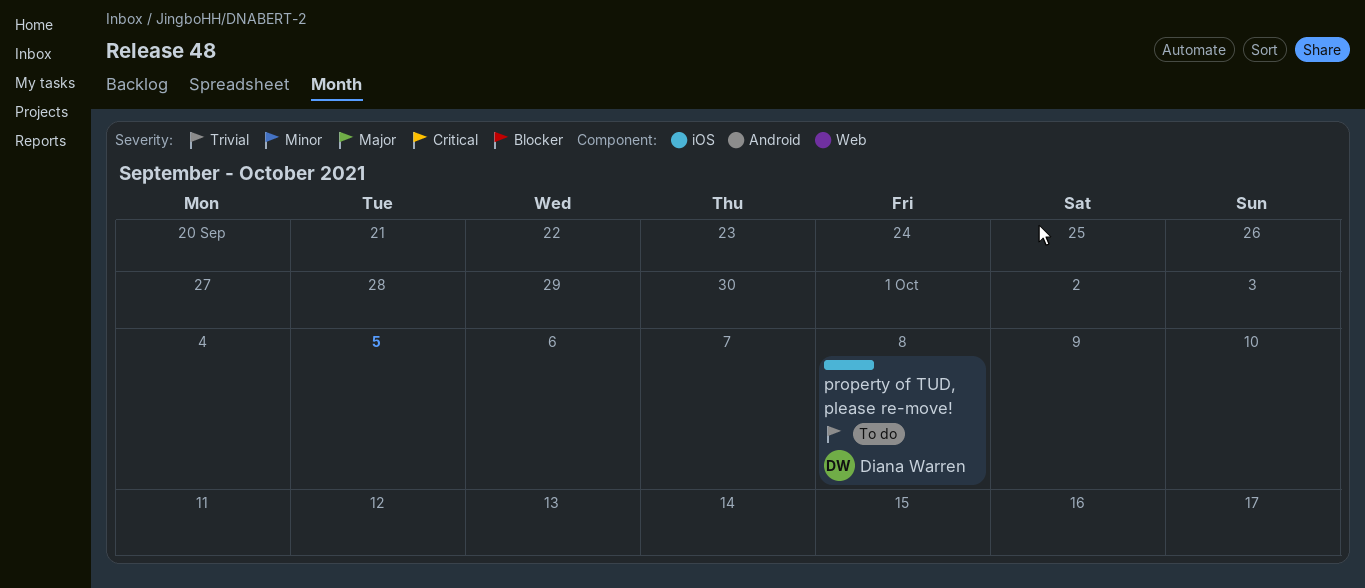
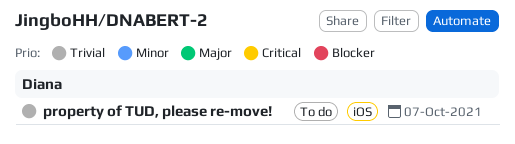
property of TUD, please re-move!, due: Oct 8 -> Oct 7

